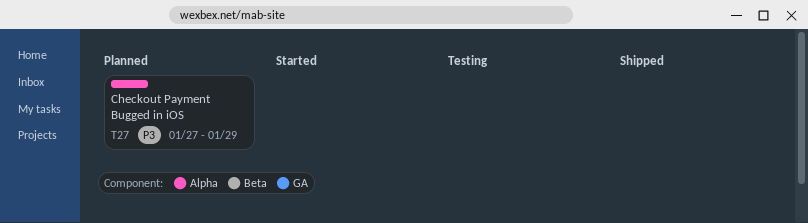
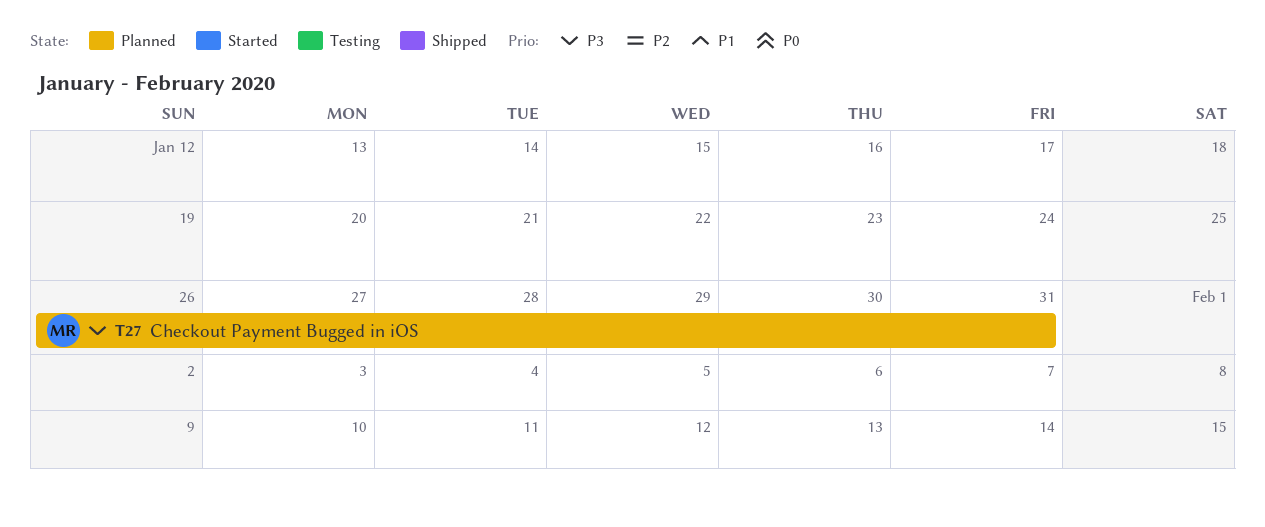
T27, start: Jan 27 -> Jan 26
T27, due: Jan 29 -> Jan 31

